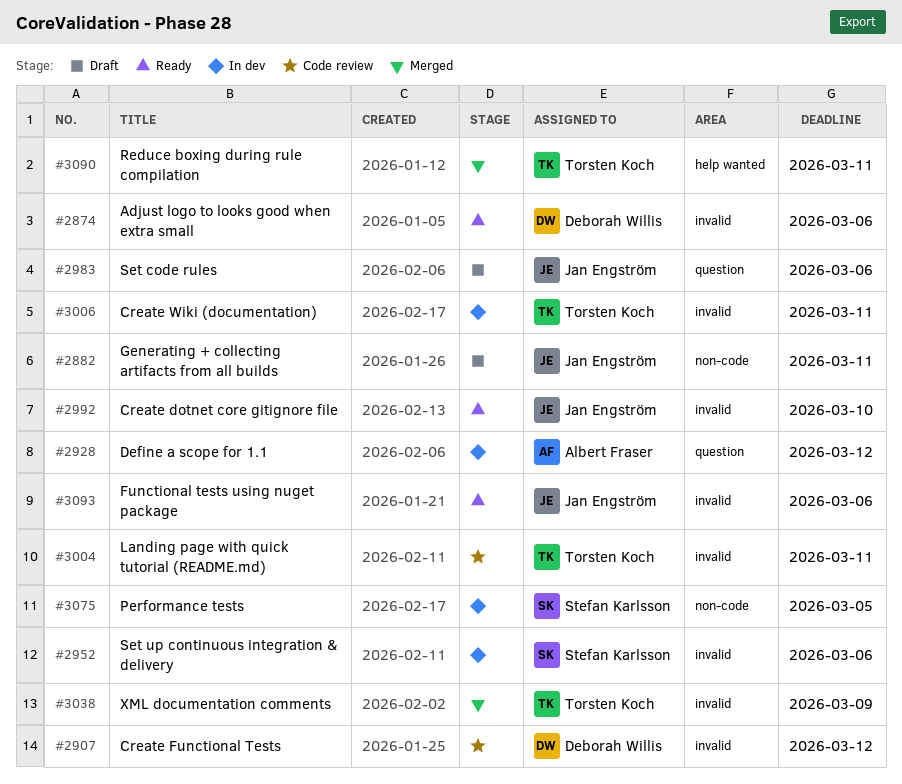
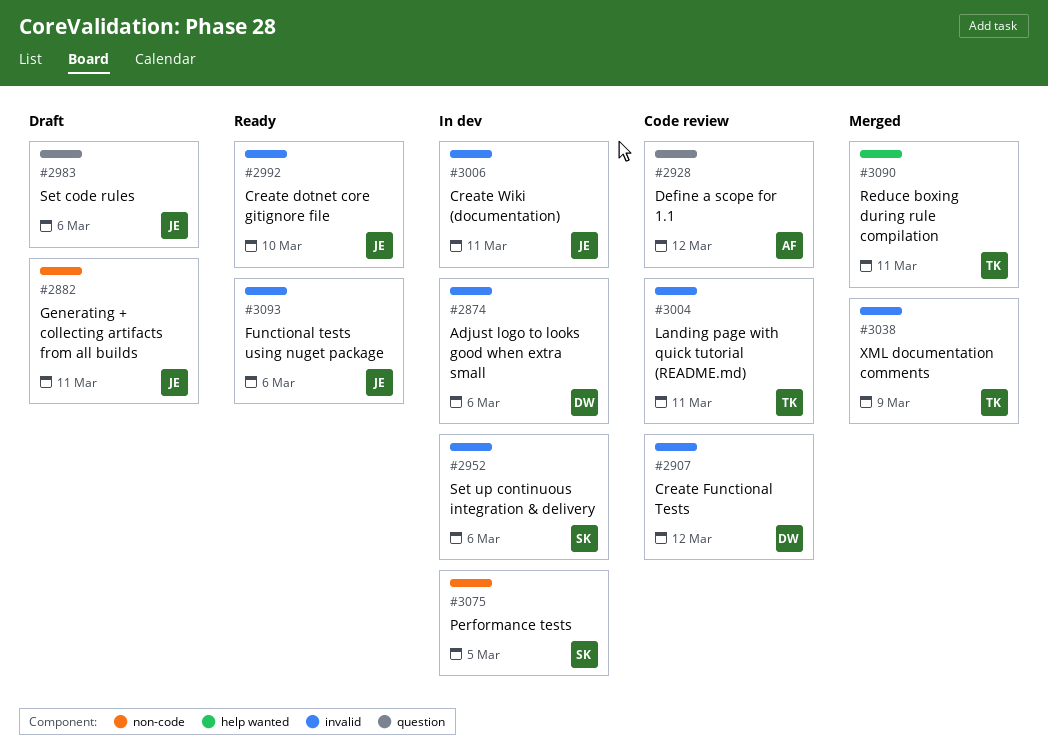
#2874, status: Ready -> In dev
#2928, status: In dev -> Code review
#3006, owner: Torsten Koch -> Jan Engström

